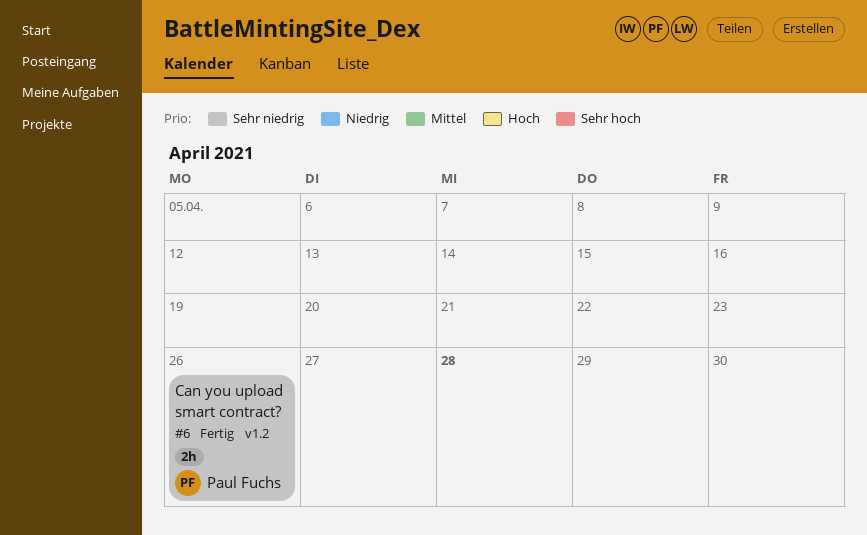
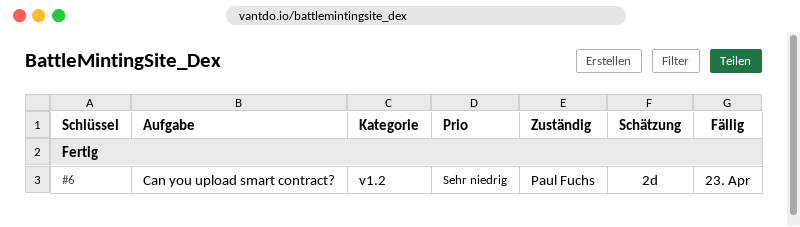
#6, estimate: 2h -> 2d
#6, due: Apr 26 -> Apr 23

